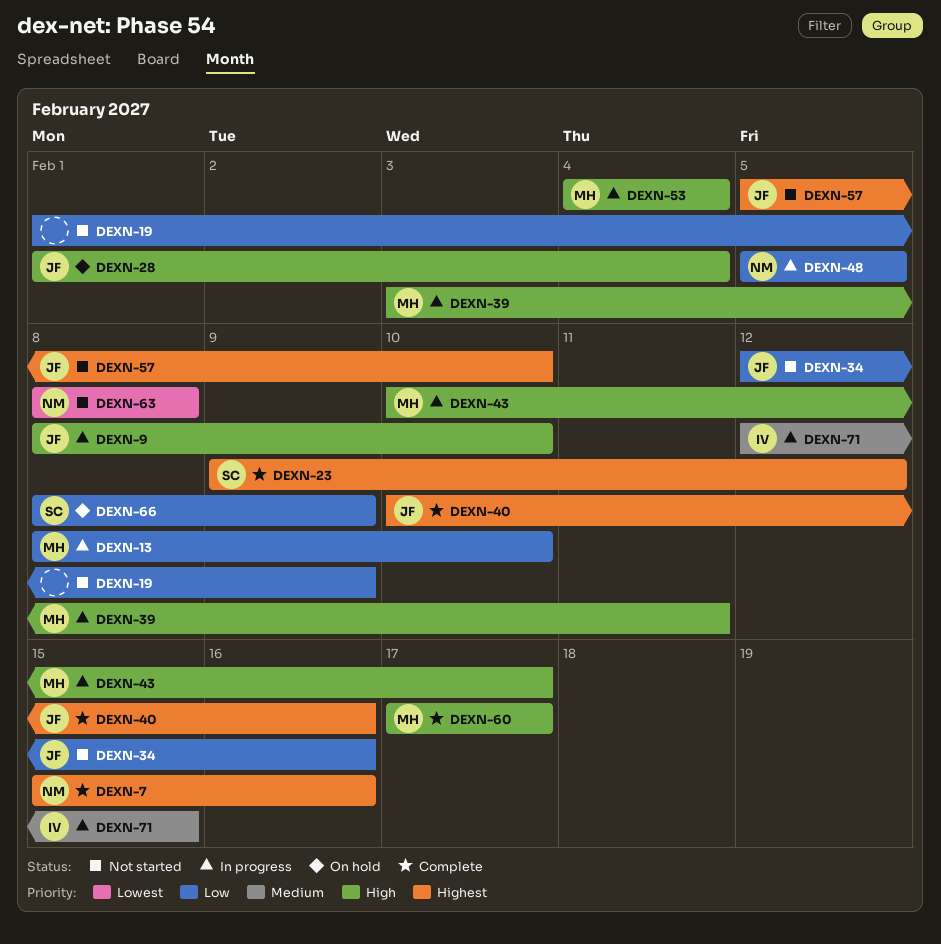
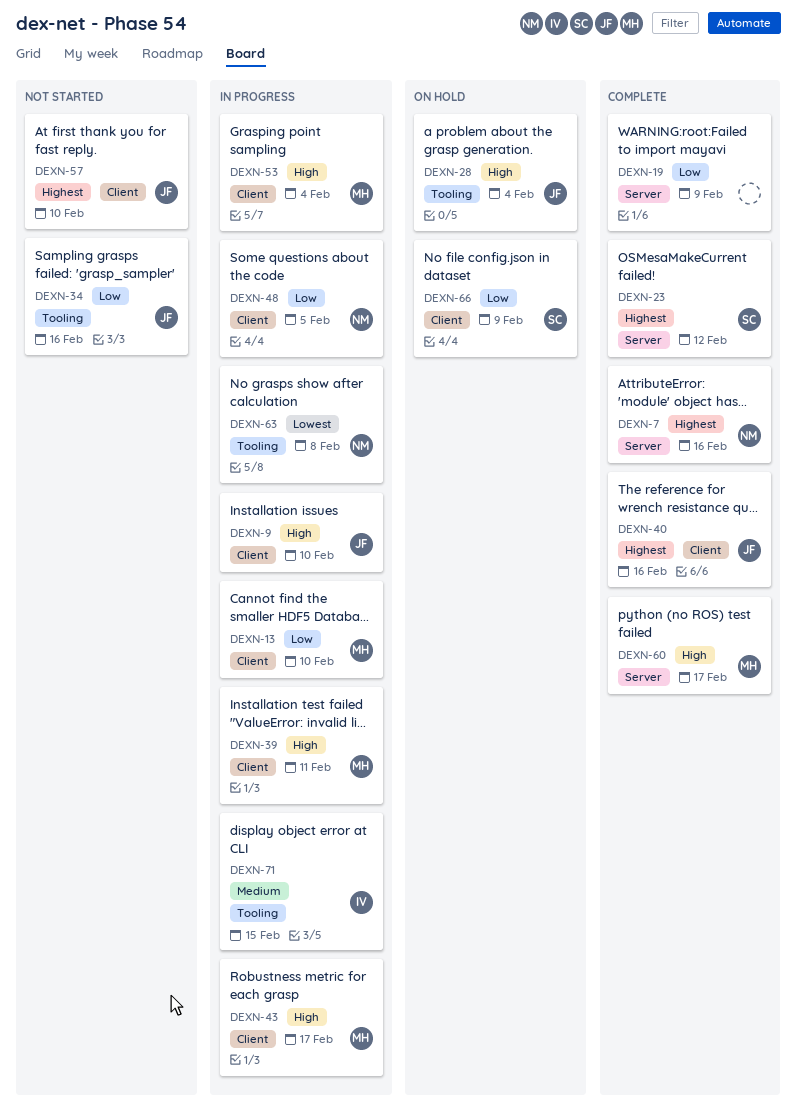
DEXN-19, status: Not started -> Complete
DEXN-63, status: Not started -> In progress

